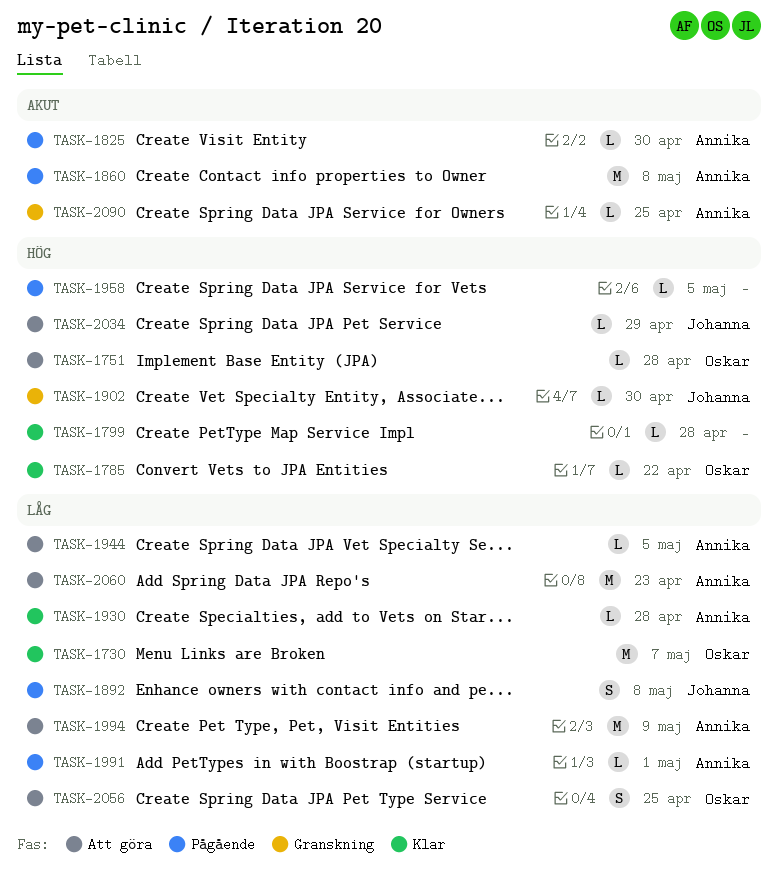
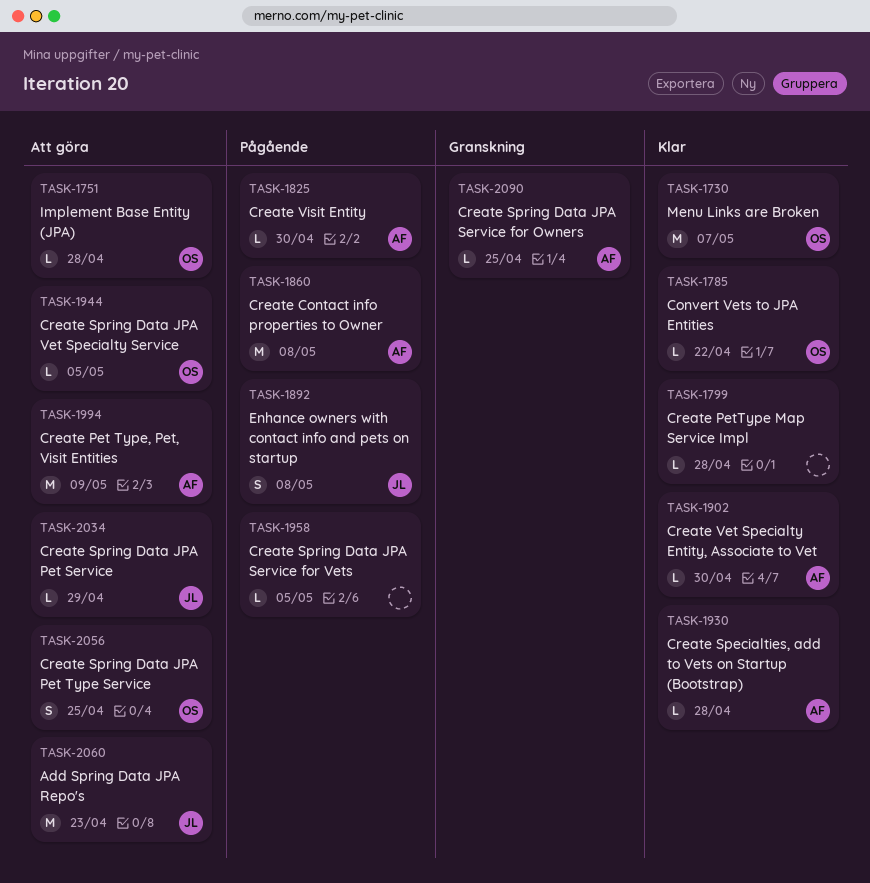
TASK-1902, status: Granskning -> Klar
TASK-1902, owner: Johanna -> Annika
TASK-1944, owner: Annika -> Oskar
TASK-1991: present -> none
TASK-2060, owner: Annika -> Johanna

